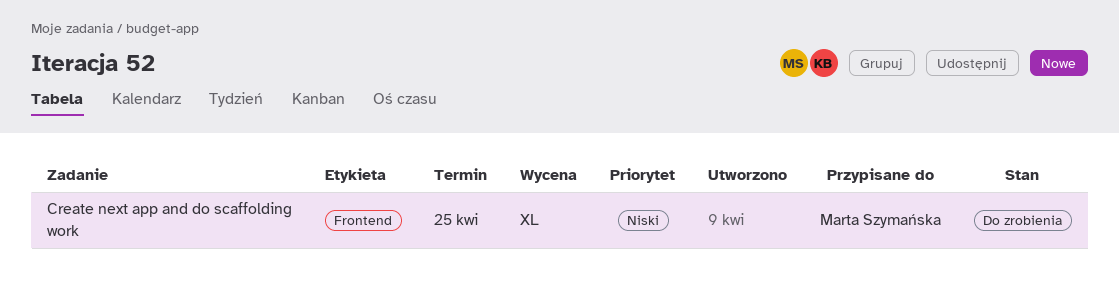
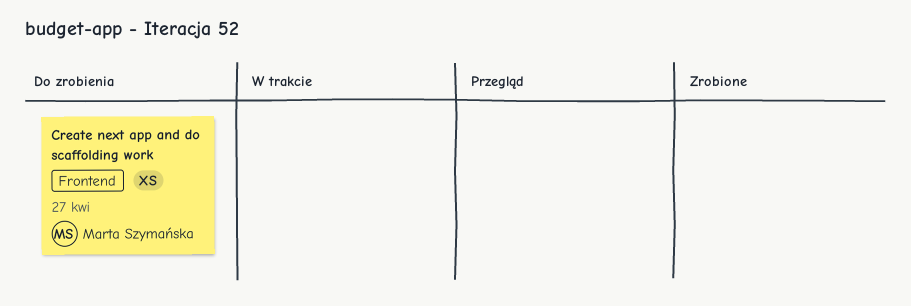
Create next app and do scaffolding work, estimate: XL -> XS
Create next app and do scaffolding work, due: Apr 25 -> Apr 27

